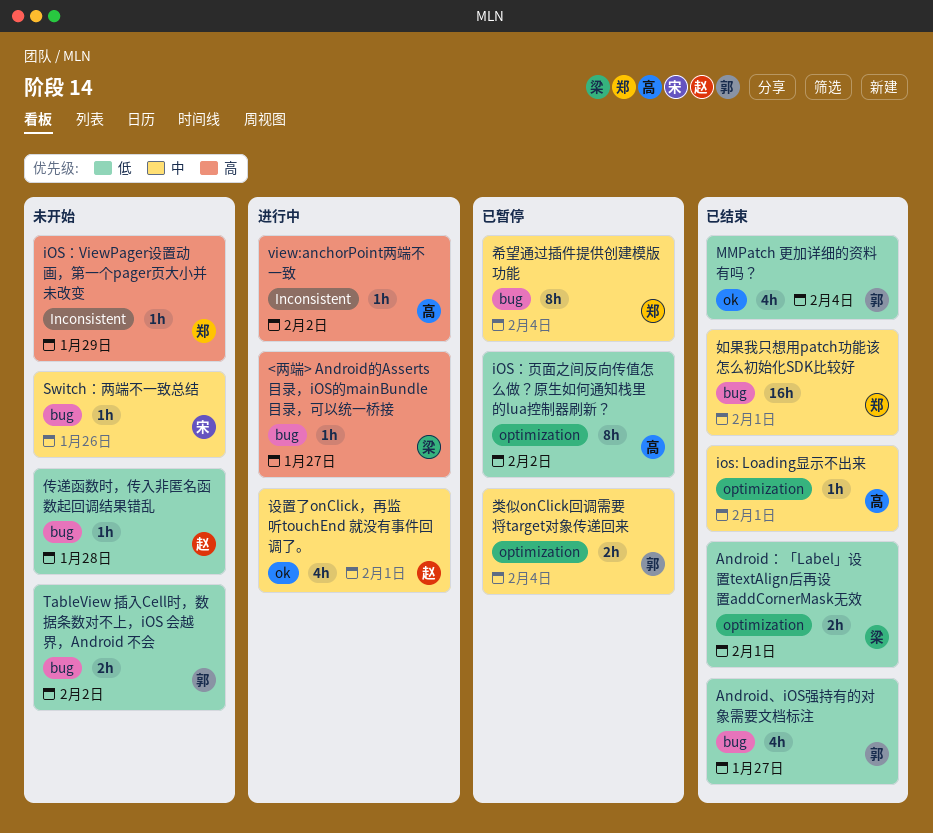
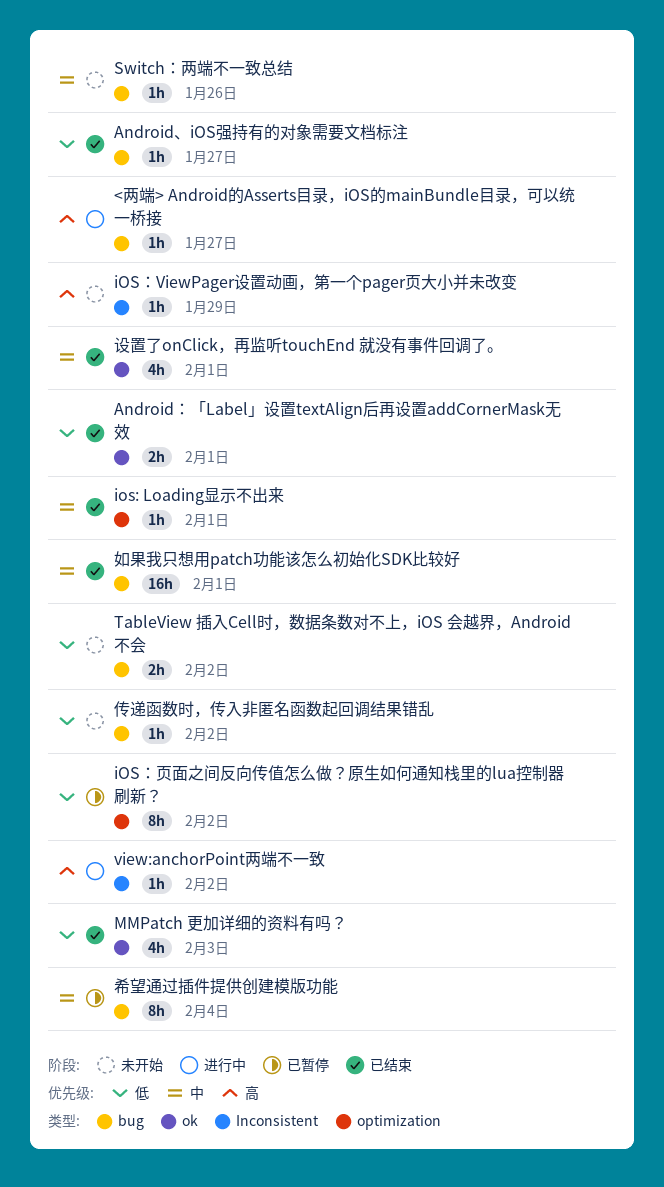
Android、iOS强持有的对象需要文档标注, estimate: 4h -> 1h
Android：「Label」设置textAlign后再设置addCornerMask无效, label: optimization -> ok
MMPatch 更加详细的资料有吗？, due: Feb 4 -> Feb 3
传递函数时，传入非匿名函数起回调结果错乱, due: Jan 28 -> Feb 2
类似onClick回调需要将target对象传递回来: present -> none
设置了onClick，再监听touchEnd 就没有事件回调了。, status: 进行中 -> 已结束

